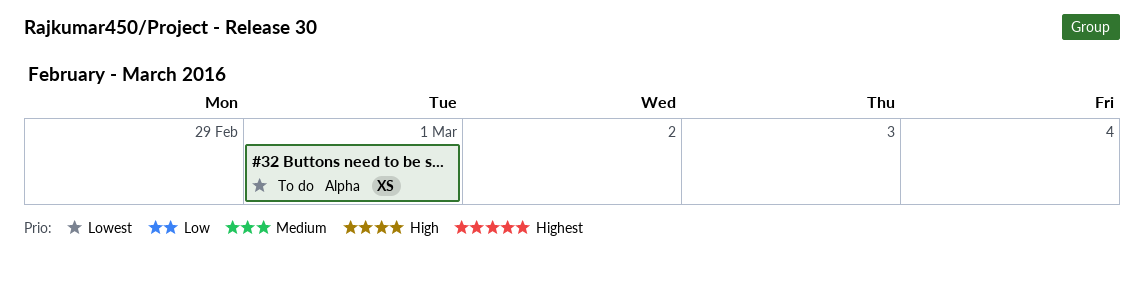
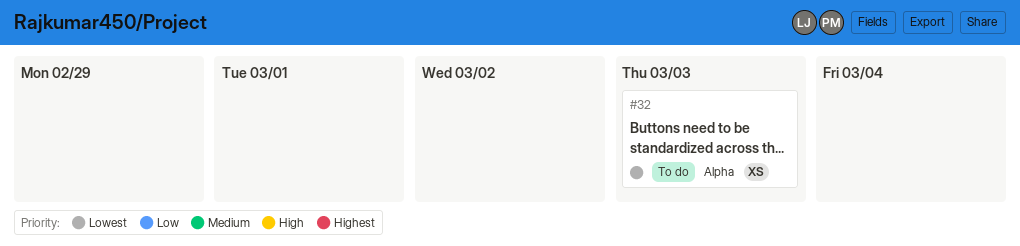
#32, due: Mar 1 -> Mar 3

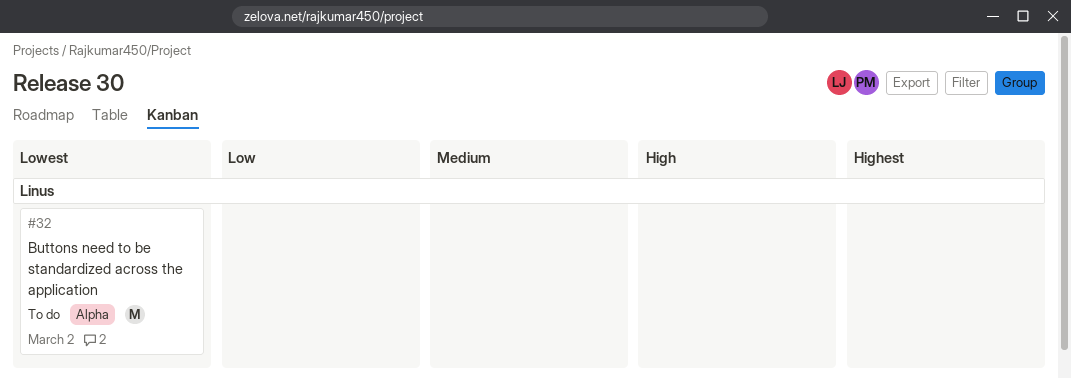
#32, estimate: XS -> M
#32, due: Mar 3 -> Mar 2

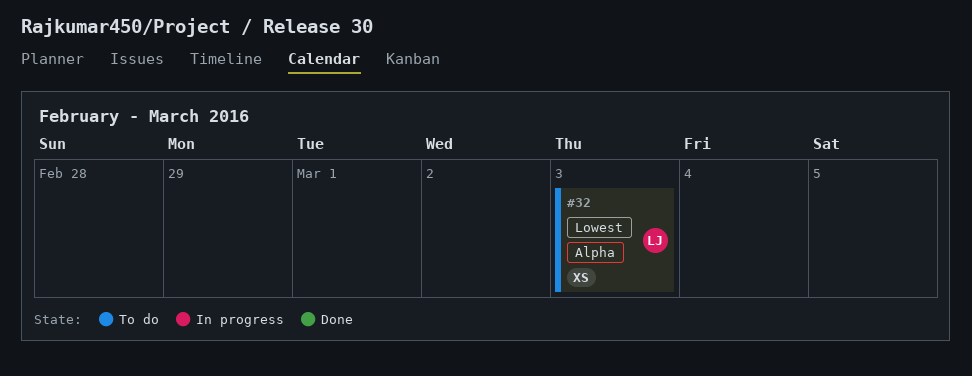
#32, estimate: M -> XS
#32, due: Mar 2 -> Mar 3

